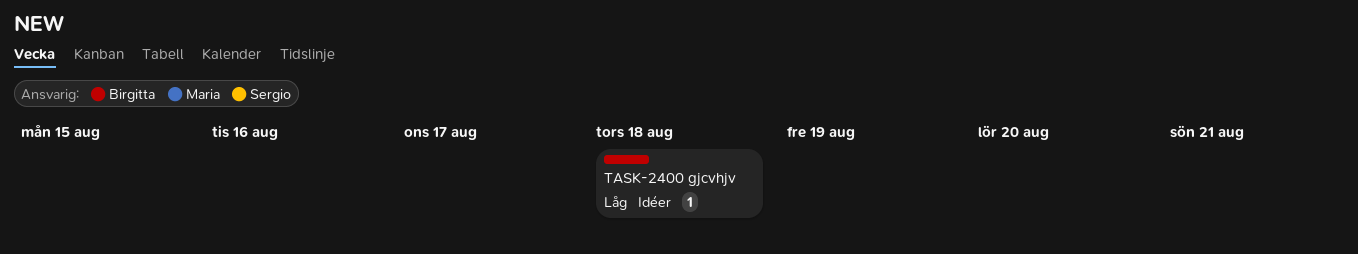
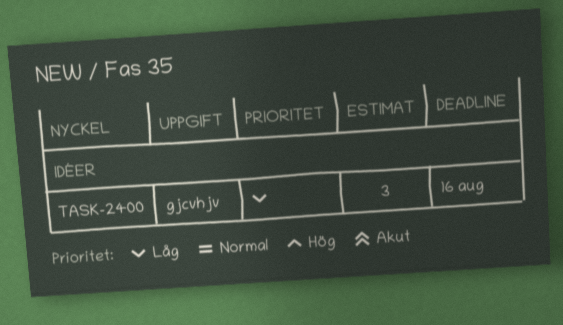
TASK-2400, estimate: 1 -> 3
TASK-2400, due: Aug 18 -> Aug 16

